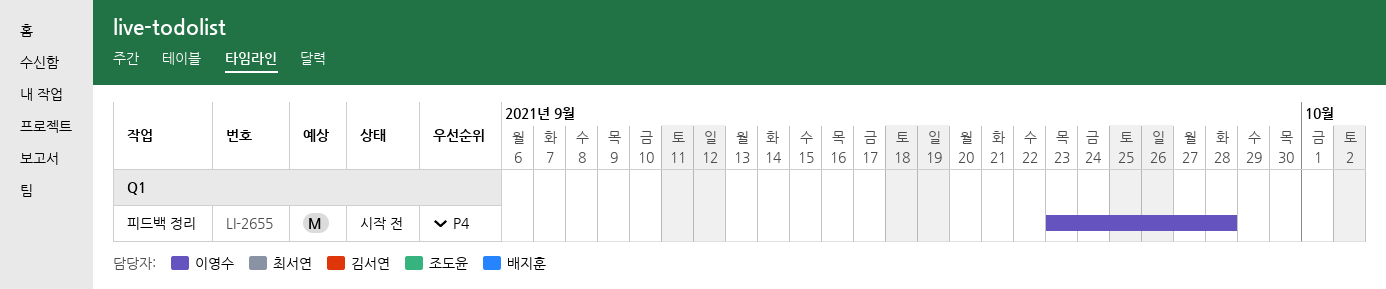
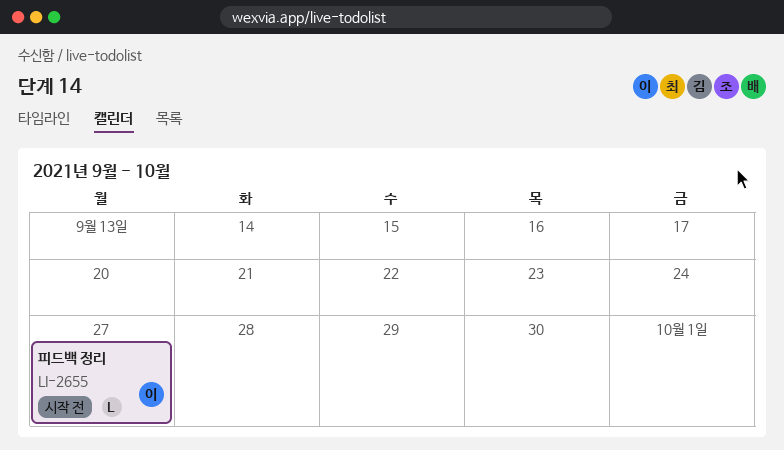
LI-2655, estimate: M -> L
LI-2655, due: Sep 28 -> Sep 27

